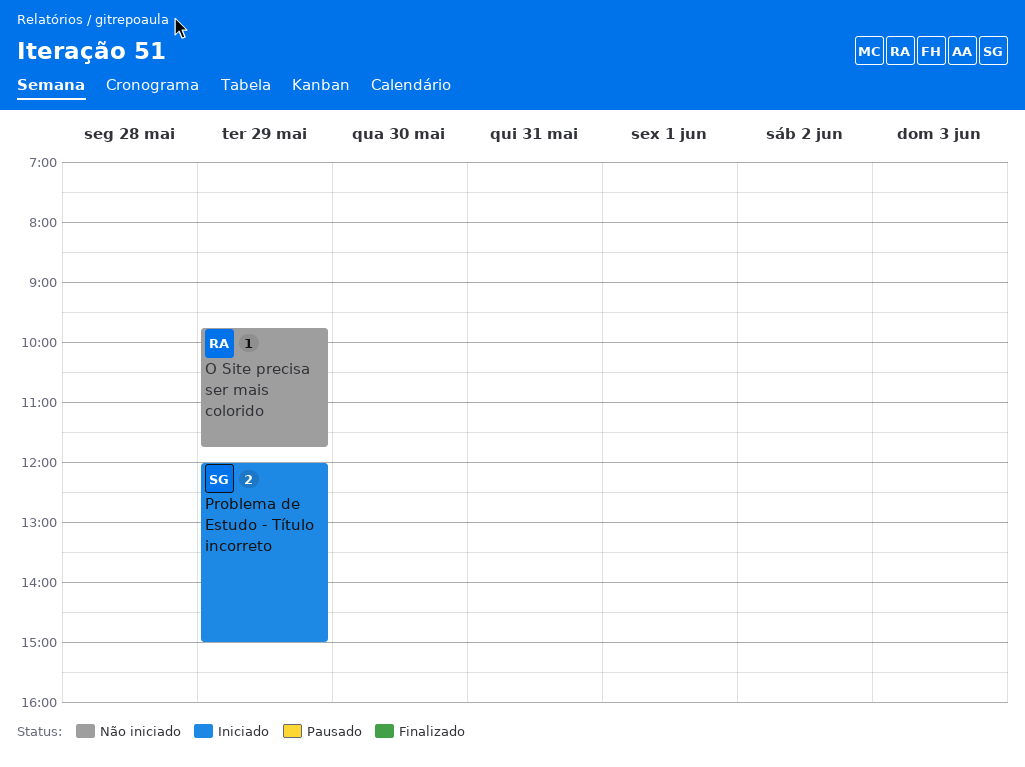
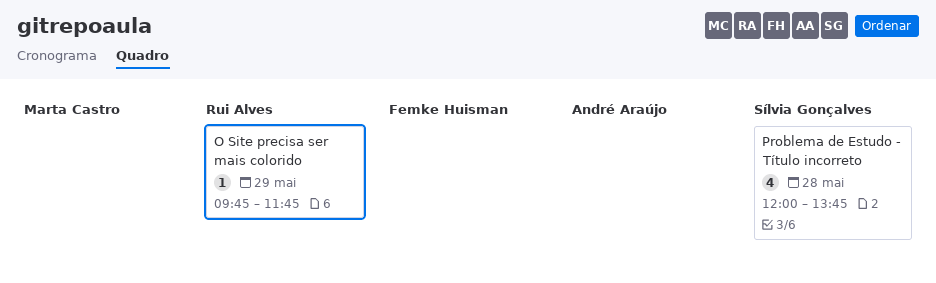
Problema de Estudo - Título incorreto, estimate: 2 -> 4
Problema de Estudo - Título incorreto, day: May 29 -> May 28
Problema de Estudo - Título incorreto, ends: 15:00 -> 13:45

